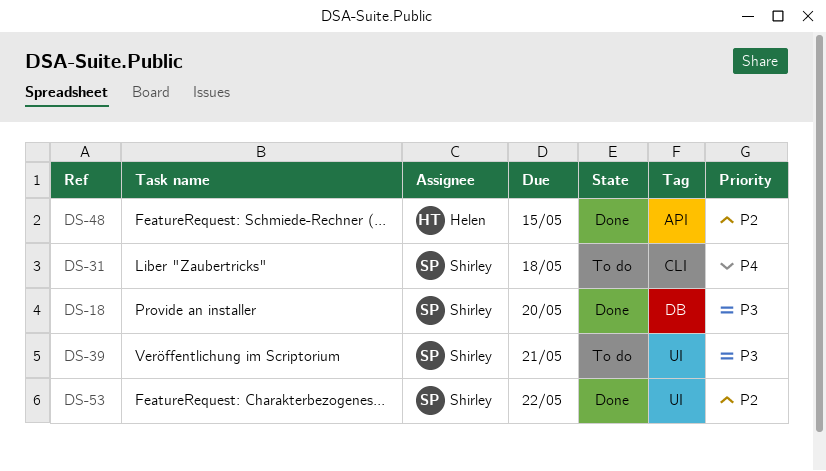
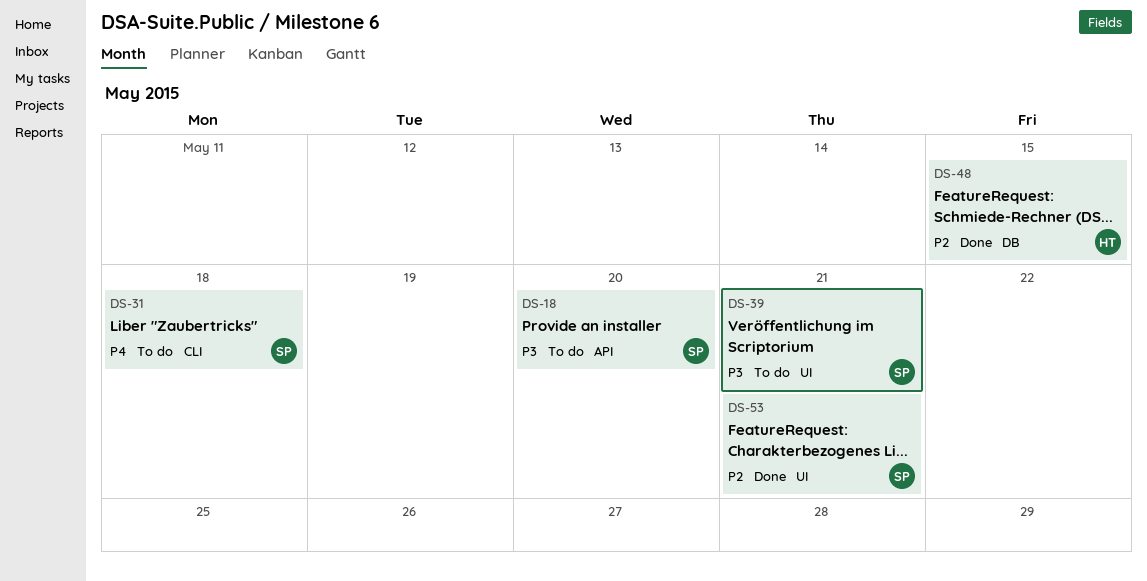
DS-18, status: Done -> To do
DS-18, label: DB -> API
DS-48, label: API -> DB
DS-53, due: May 22 -> May 21

